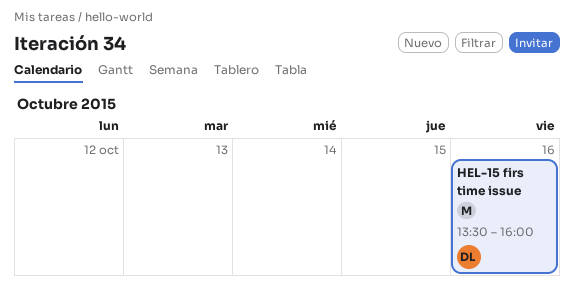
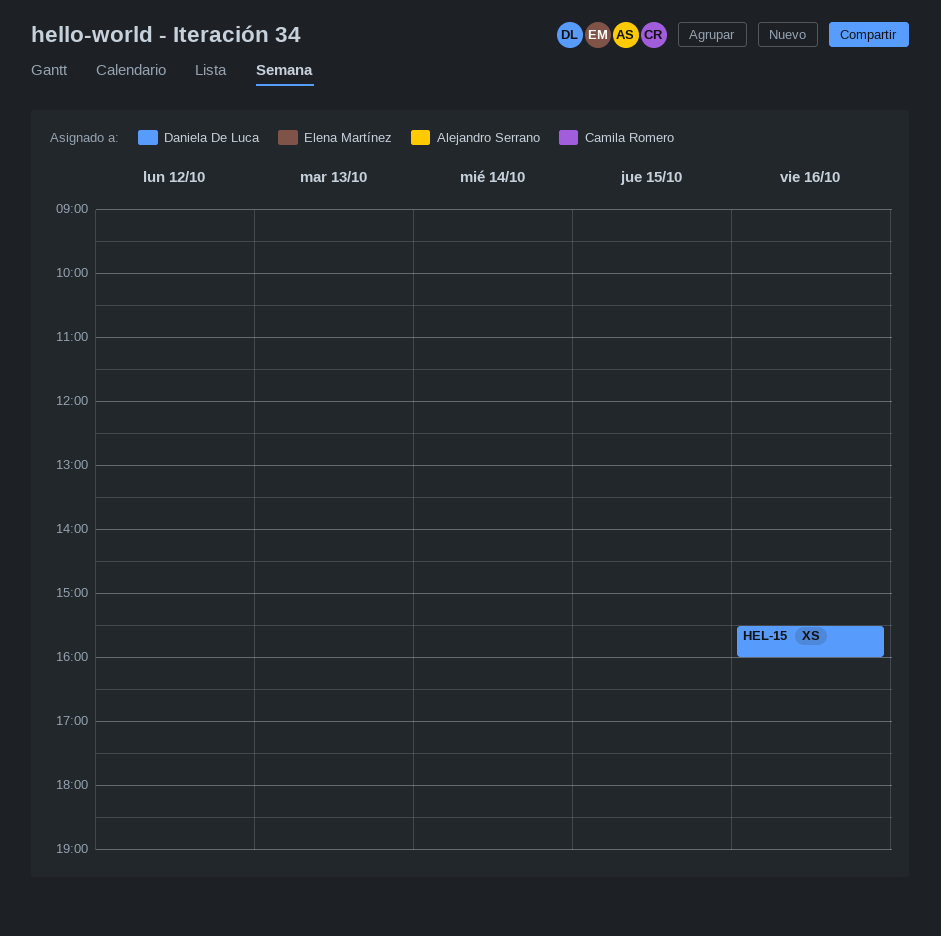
HEL-15, estimate: M -> XS
HEL-15, begins: 13:30 -> 15:30

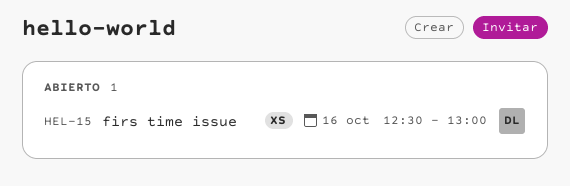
HEL-15, begins: 15:30 -> 12:30
HEL-15, ends: 16:00 -> 13:00

